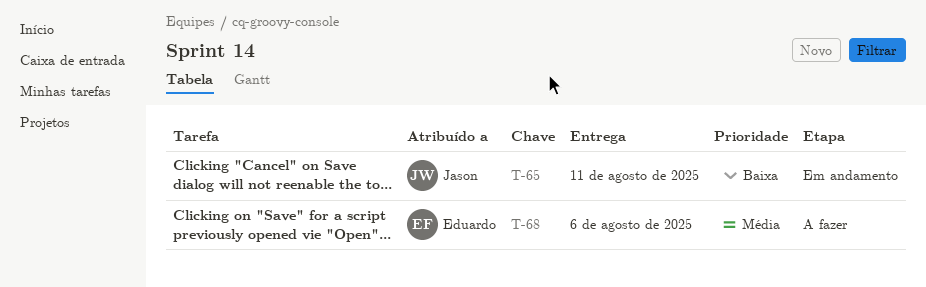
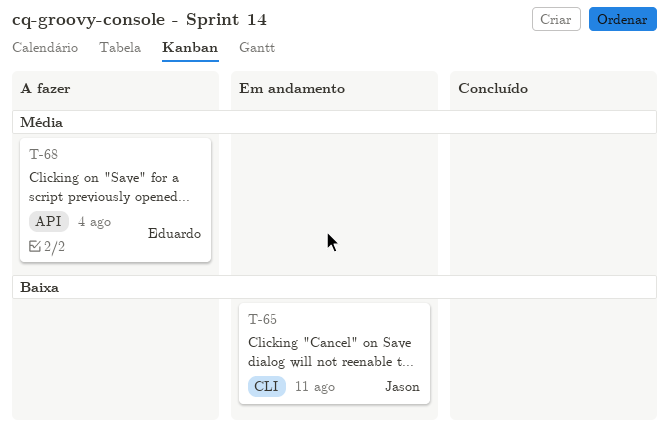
T-68, due: Aug 6 -> Aug 4

